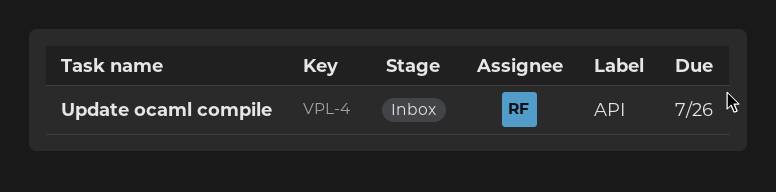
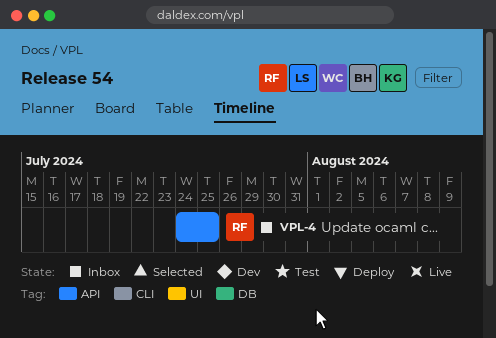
VPL-4, due: Jul 26 -> Jul 25

